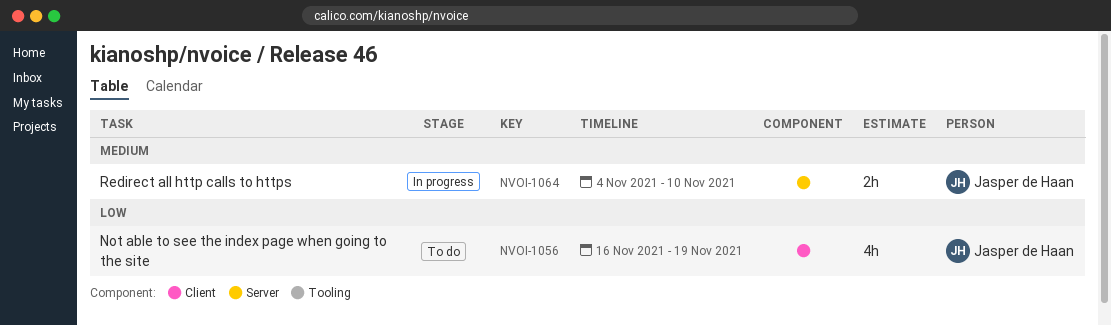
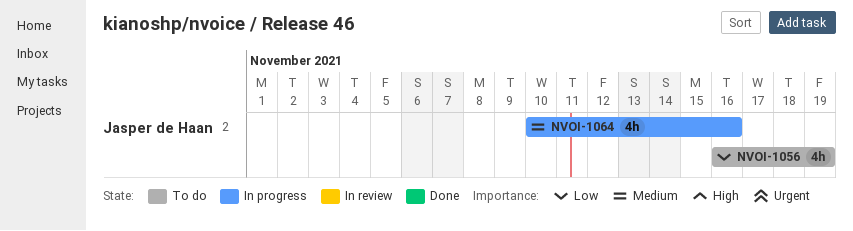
NVOI-1064, estimate: 2h -> 4h
NVOI-1064, start: Nov 4 -> Nov 10
NVOI-1064, due: Nov 10 -> Nov 16

